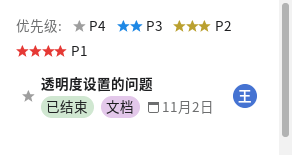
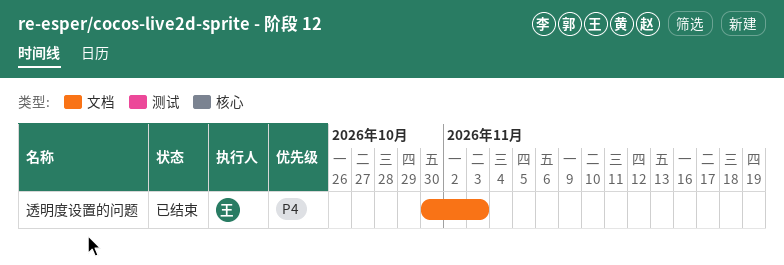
透明度设置的问题, due: Nov 2 -> Nov 3

